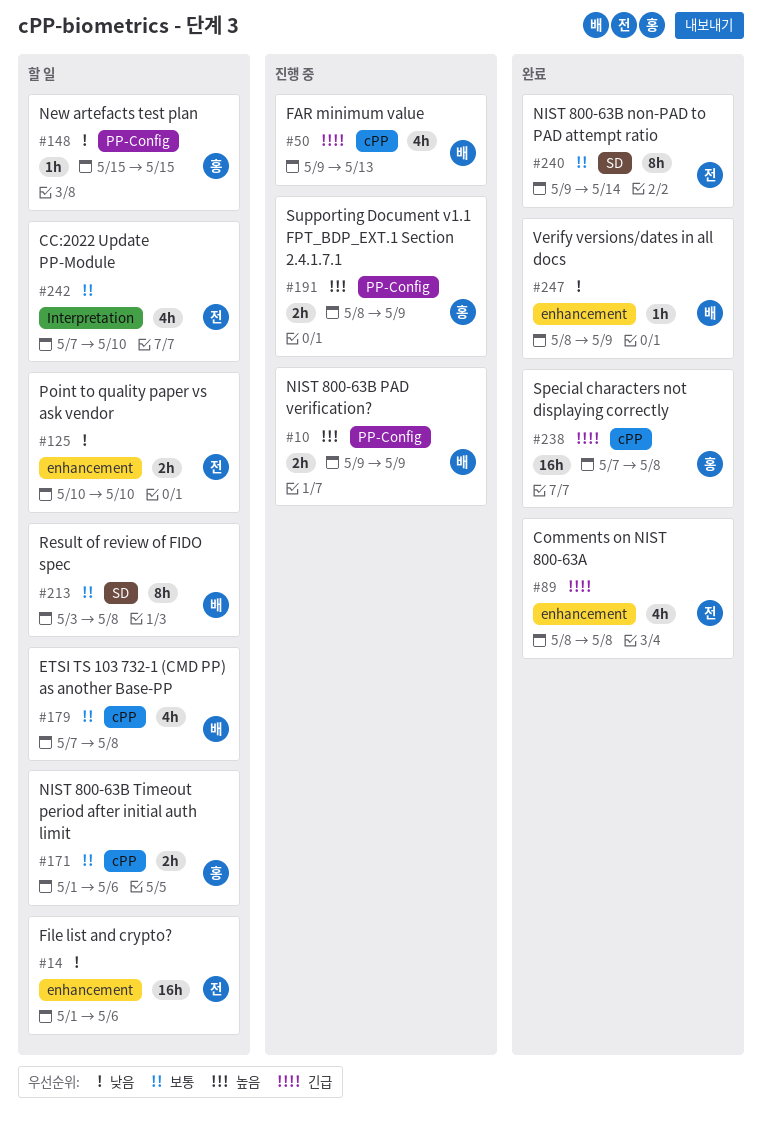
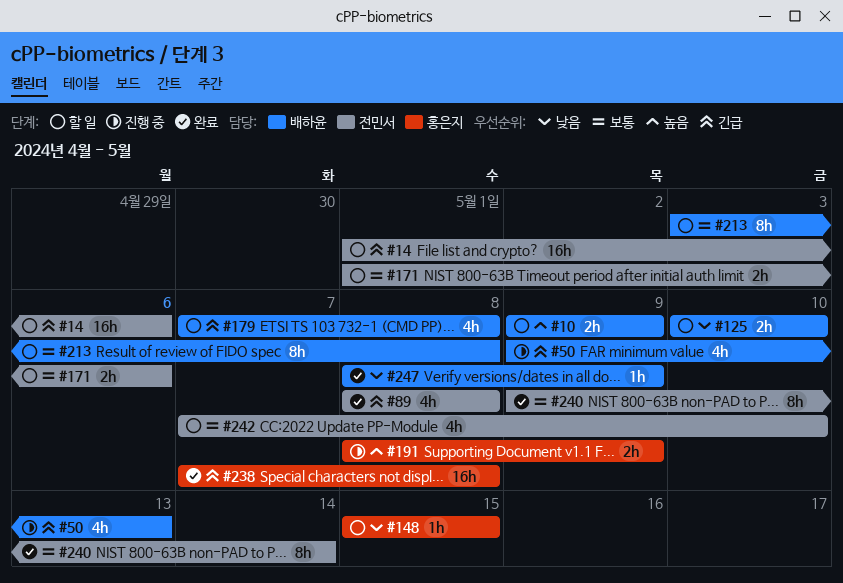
#10, status: 진행 중 -> 할 일
#14, priority: 낮음 -> 긴급
#125, owner: 전민서 -> 배하윤
#171, owner: 홍은지 -> 전민서
#179, priority: 보통 -> 긴급

